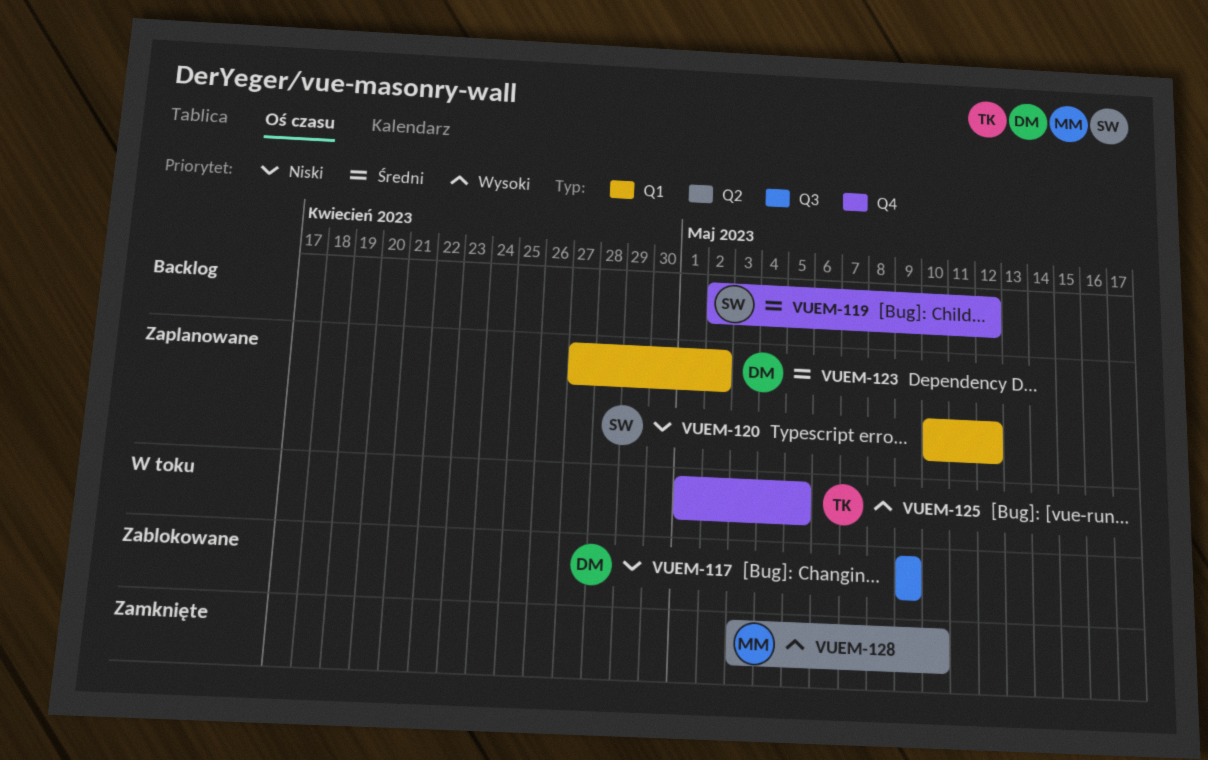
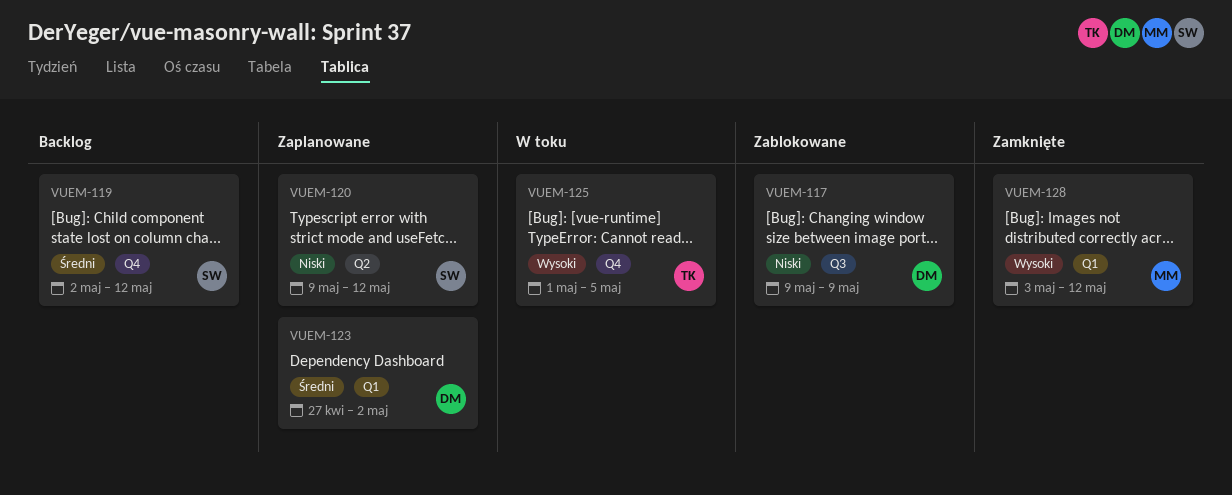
VUEM-120, label: Q1 -> Q2
VUEM-120, start: May 10 -> May 9
VUEM-128, label: Q2 -> Q1
VUEM-128, due: May 10 -> May 12

